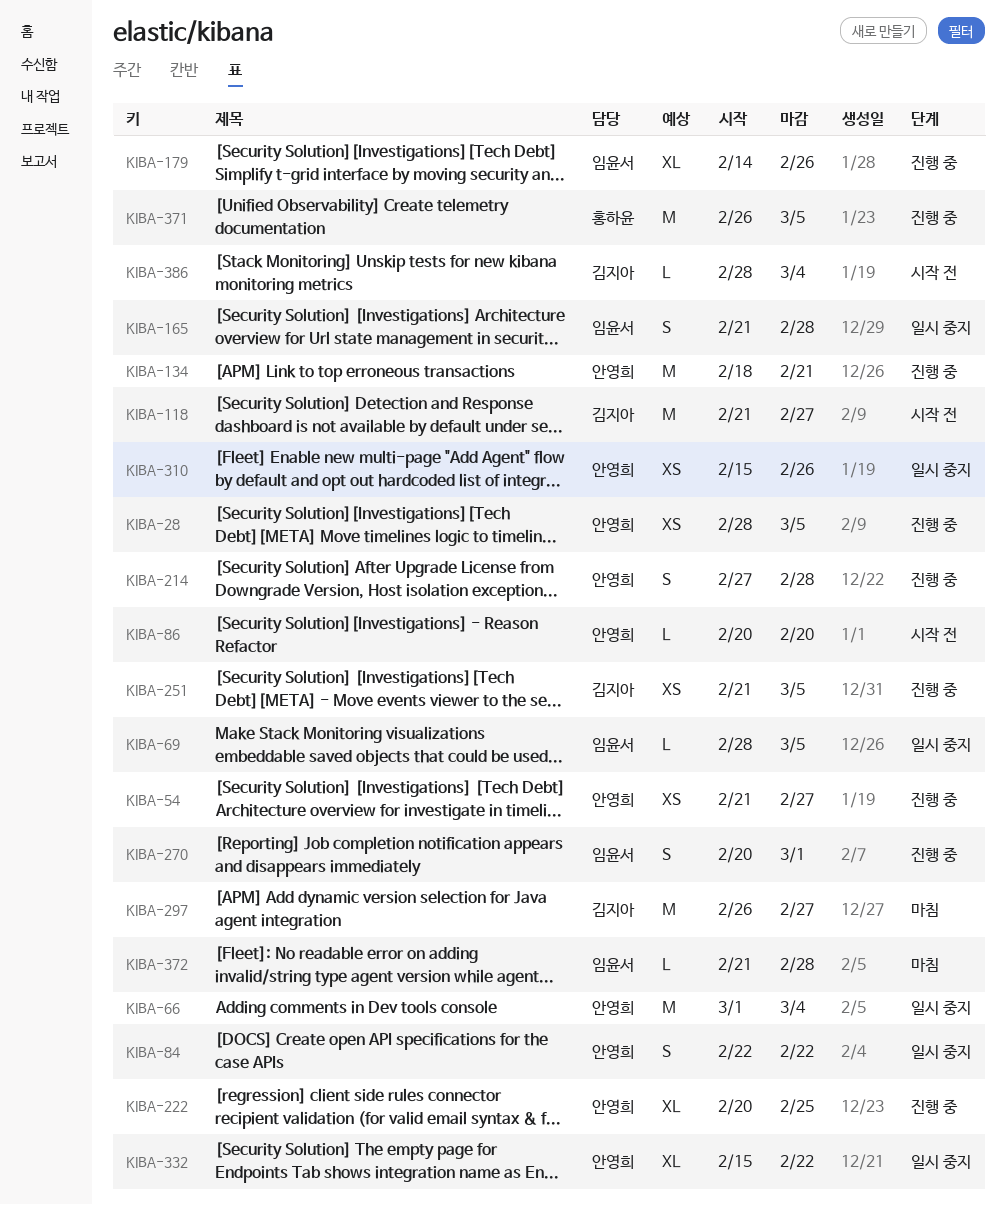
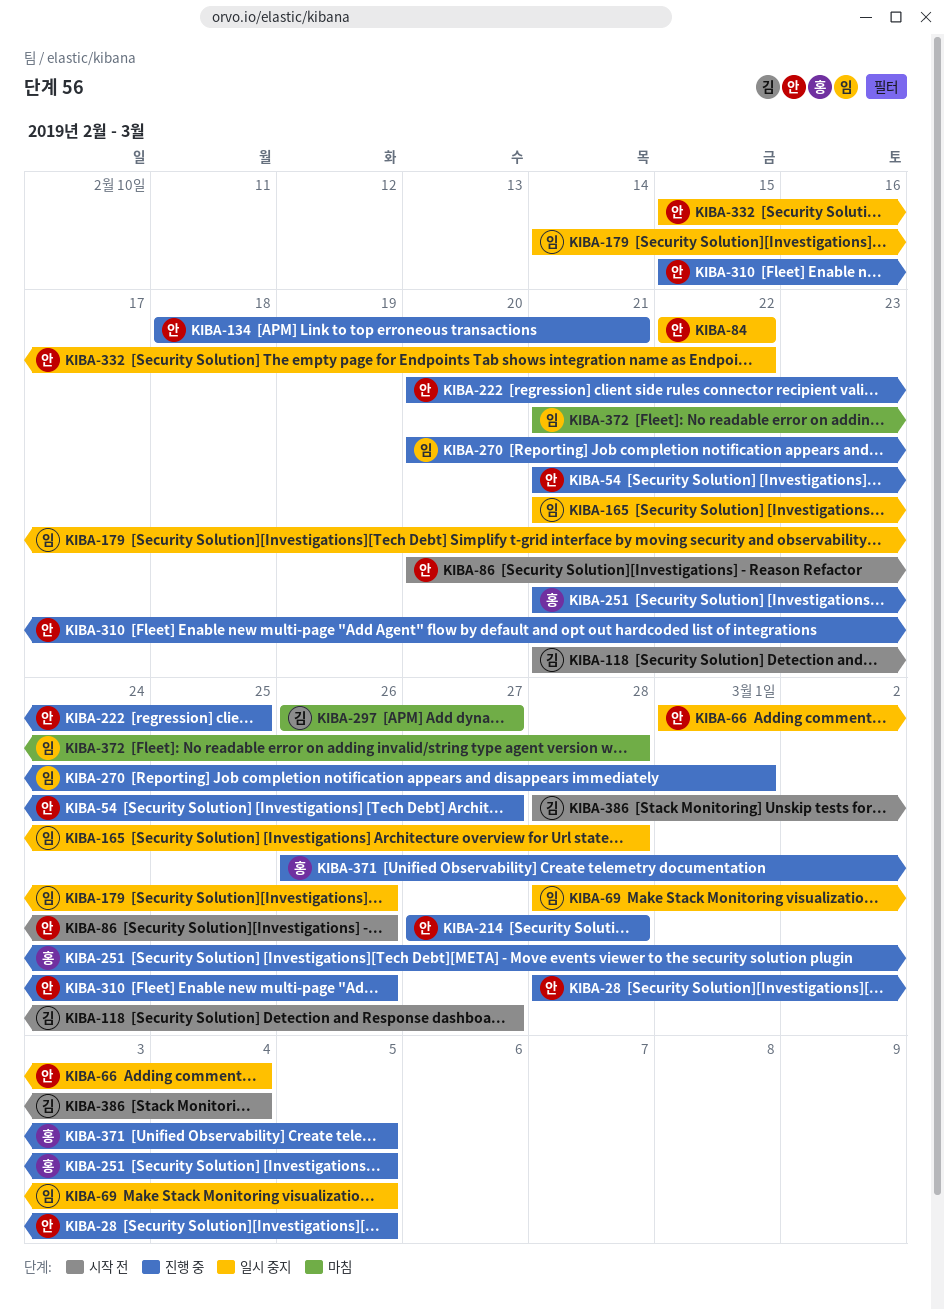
KIBA-86, due: Feb 20 -> Feb 26
KIBA-179, status: 진행 중 -> 일시 중지
KIBA-251, owner: 김지아 -> 홍하윤
KIBA-310, status: 일시 중지 -> 진행 중

